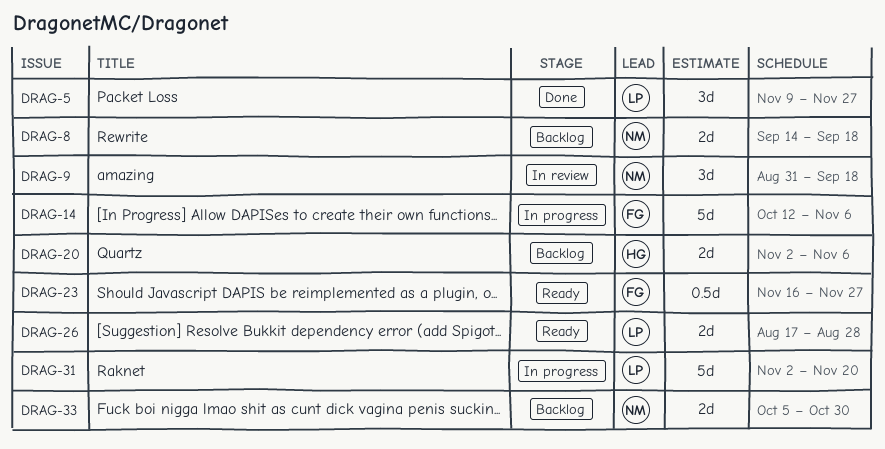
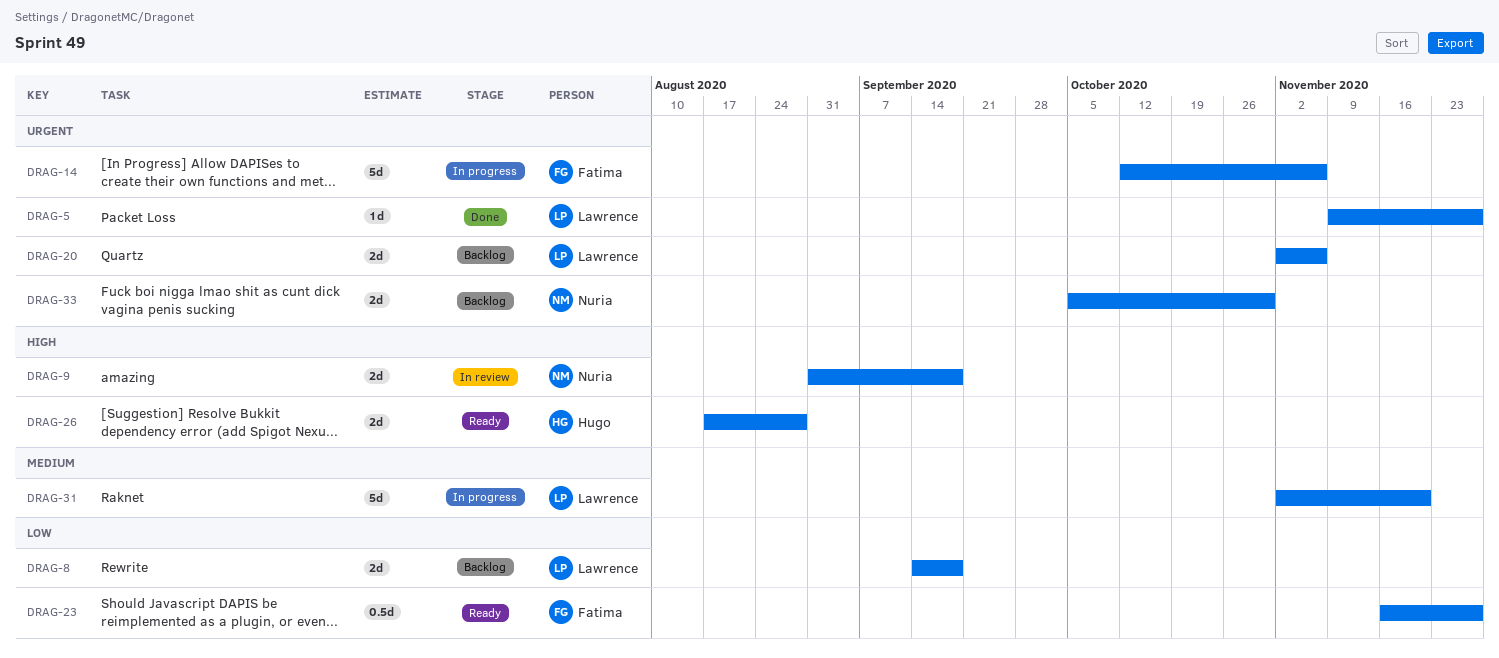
DRAG-5, estimate: 3d -> 1d
DRAG-8, owner: Nuria -> Lawrence
DRAG-9, estimate: 3d -> 2d
DRAG-20, owner: Hugo -> Lawrence
DRAG-26, owner: Lawrence -> Hugo

